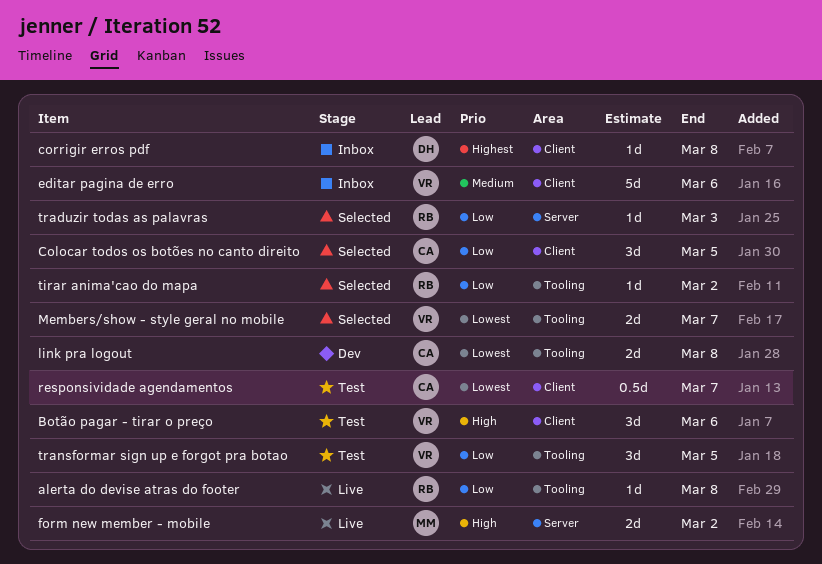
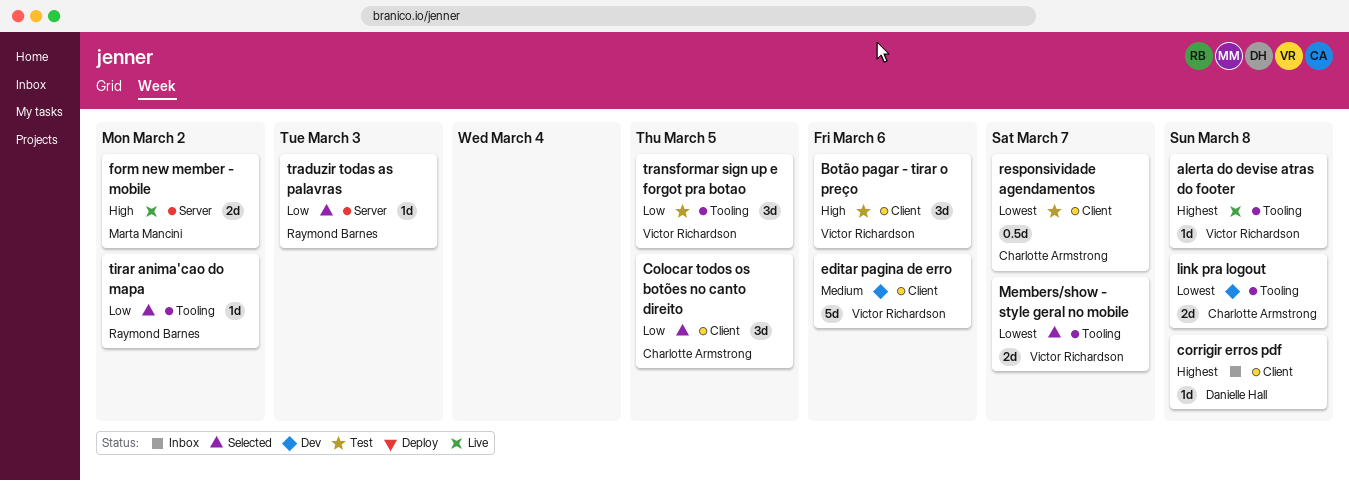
alerta do devise atras do footer, owner: Raymond Barnes -> Victor Richardson
alerta do devise atras do footer, priority: Low -> Highest
editar pagina de erro, status: Inbox -> Dev

